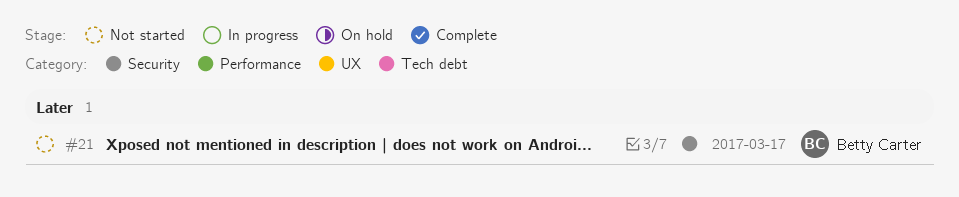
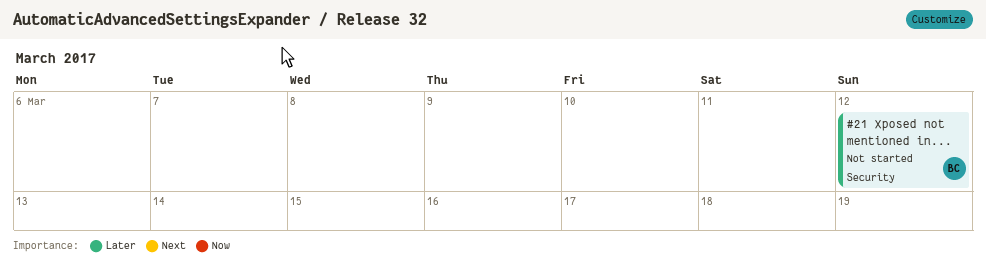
#21, due: Mar 17 -> Mar 12

